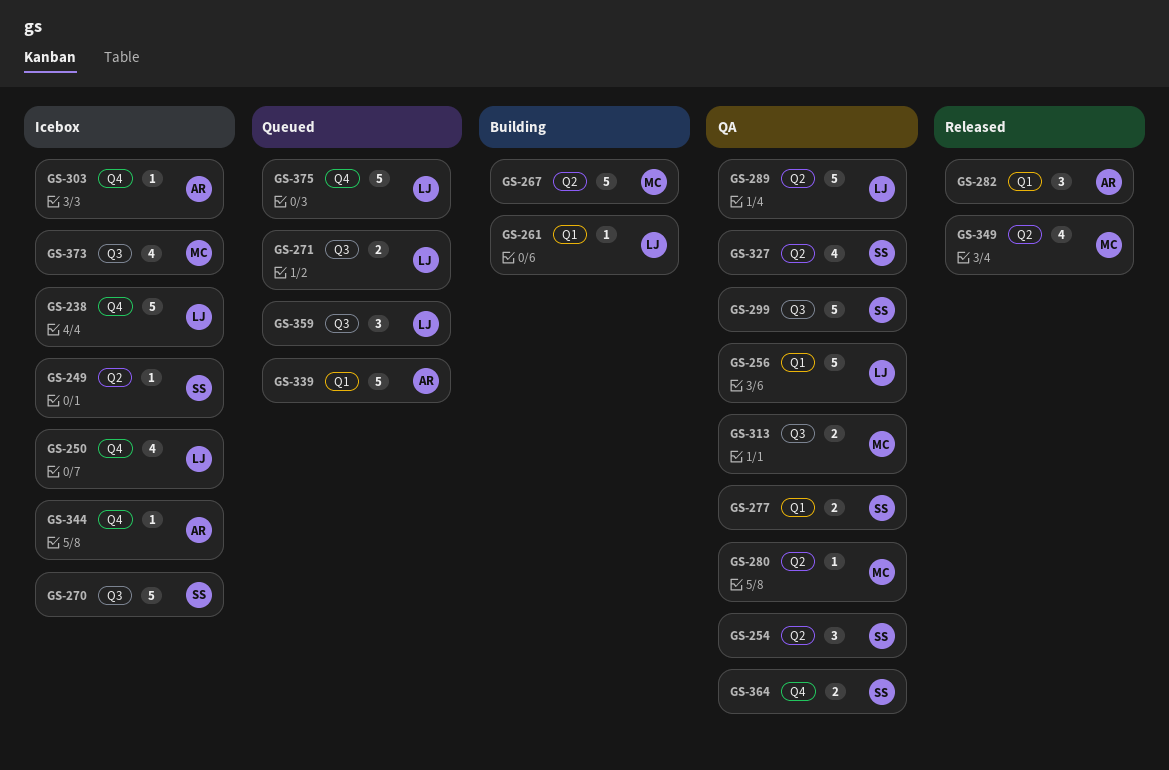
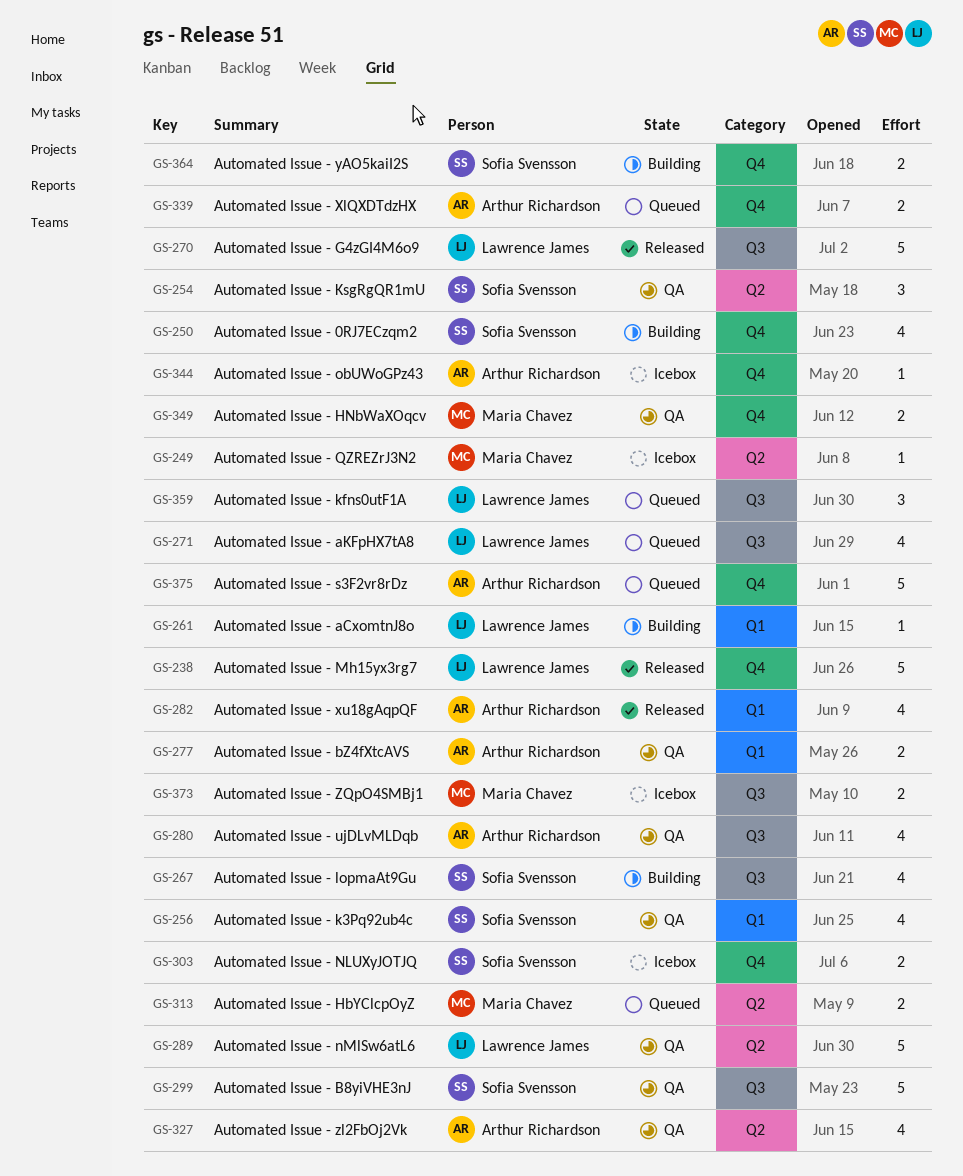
GS-238, status: Icebox -> Released
GS-249, owner: Sofia Svensson -> Maria Chavez
GS-250, status: Icebox -> Building
GS-250, owner: Lawrence James -> Sofia Svensson
GS-256, owner: Lawrence James -> Sofia Svensson
GS-256, estimate: 5 -> 4
GS-267, owner: Maria Chavez -> Sofia Svensson
GS-267, label: Q2 -> Q3
GS-267, estimate: 5 -> 4
GS-270, status: Icebox -> Released
GS-270, owner: Sofia Svensson -> Lawrence James
GS-271, estimate: 2 -> 4
GS-277, owner: Sofia Svensson -> Arthur Richardson
GS-280, owner: Maria Chavez -> Arthur Richardson
GS-280, label: Q2 -> Q3
GS-280, estimate: 1 -> 4
GS-282, estimate: 3 -> 4
GS-303, owner: Arthur Richardson -> Sofia Svensson
GS-303, estimate: 1 -> 2
GS-313, status: QA -> Queued
GS-313, label: Q3 -> Q2
GS-327, owner: Sofia Svensson -> Arthur Richardson
GS-339, label: Q1 -> Q4
GS-339, estimate: 5 -> 2
GS-349, status: Released -> QA
GS-349, label: Q2 -> Q4
GS-349, estimate: 4 -> 2
GS-364, status: QA -> Building
GS-373, estimate: 4 -> 2
GS-375, owner: Lawrence James -> Arthur Richardson

